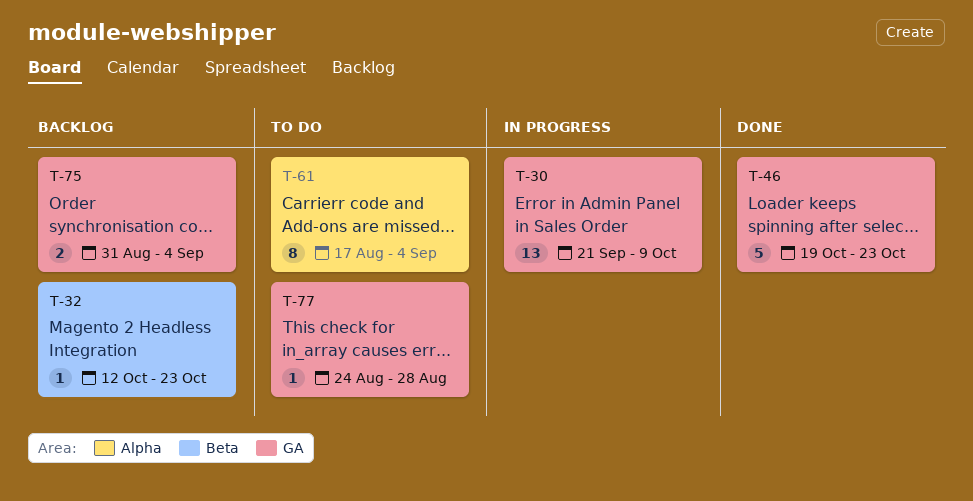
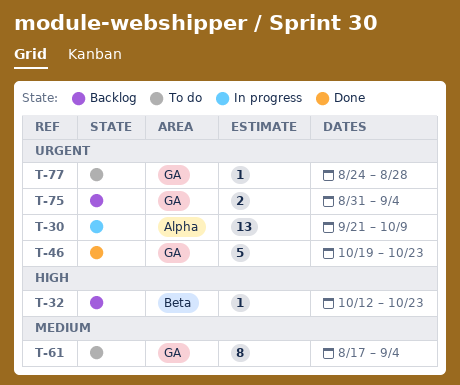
T-30, label: GA -> Alpha
T-61, label: Alpha -> GA

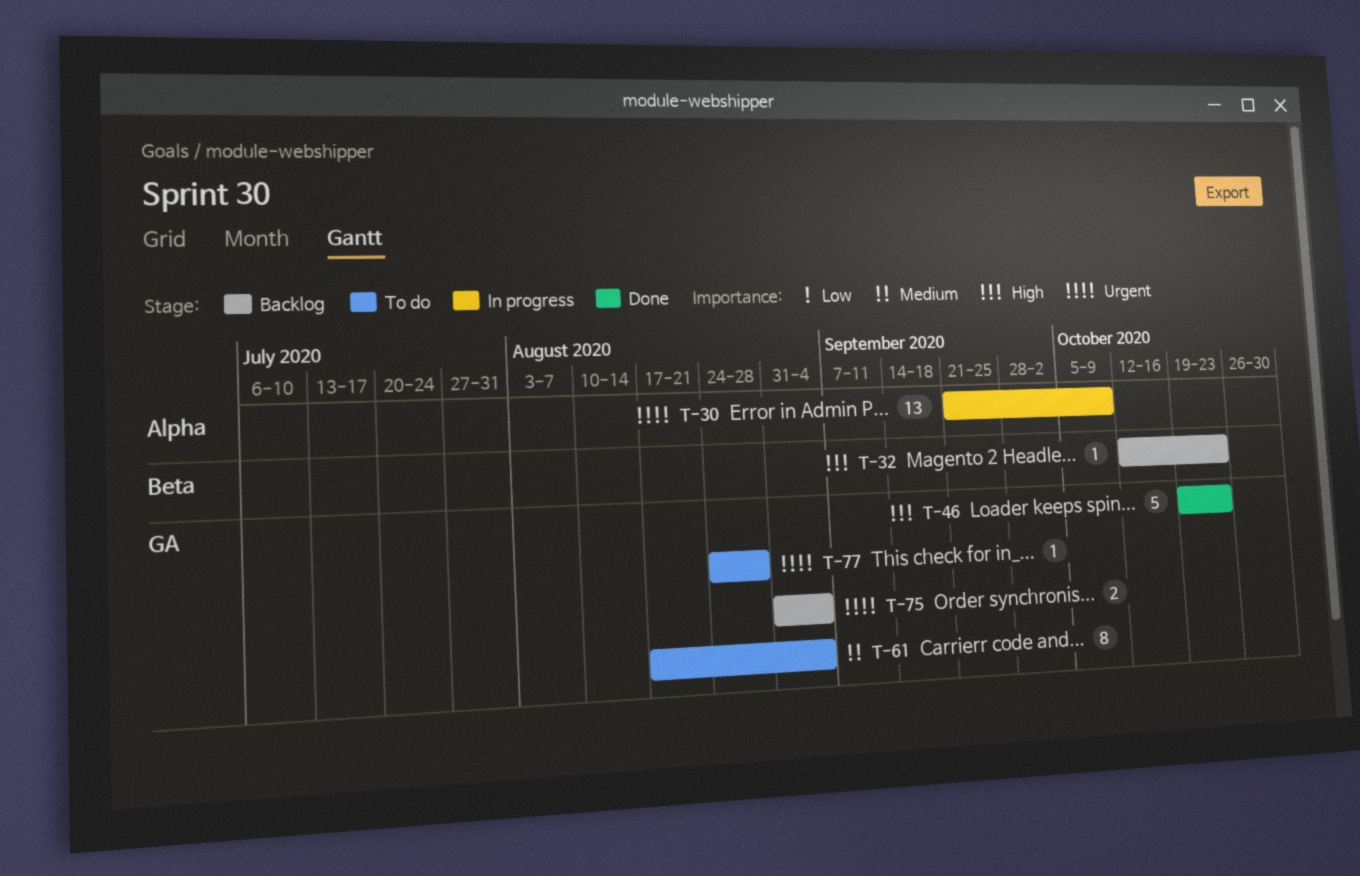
T-46, priority: Urgent -> High

